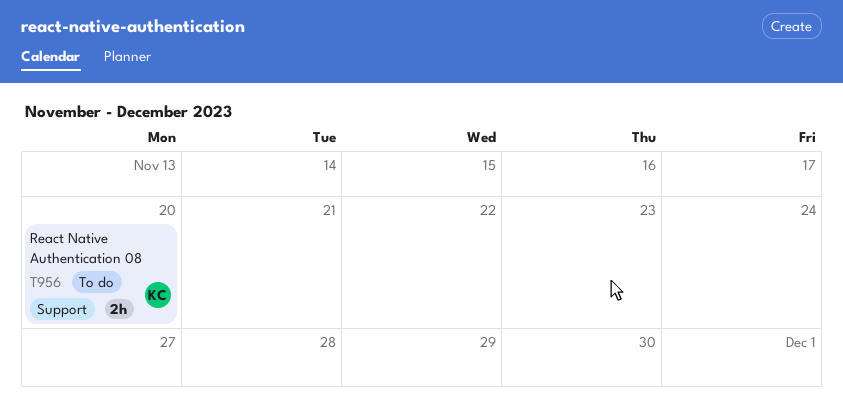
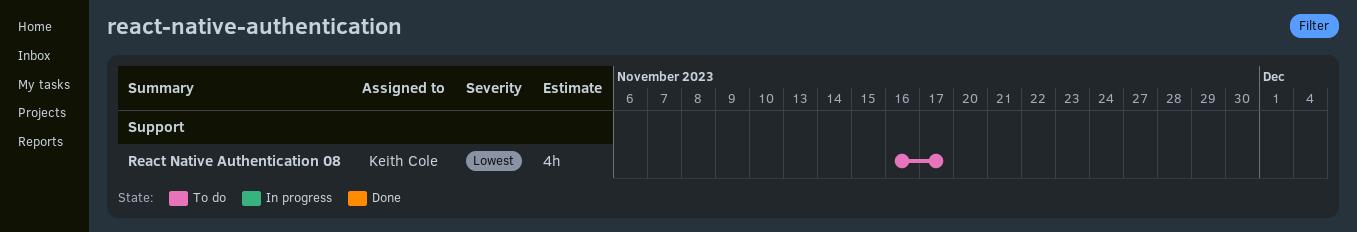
React Native Authentication 08, estimate: 2h -> 4h
React Native Authentication 08, due: Nov 20 -> Nov 17

